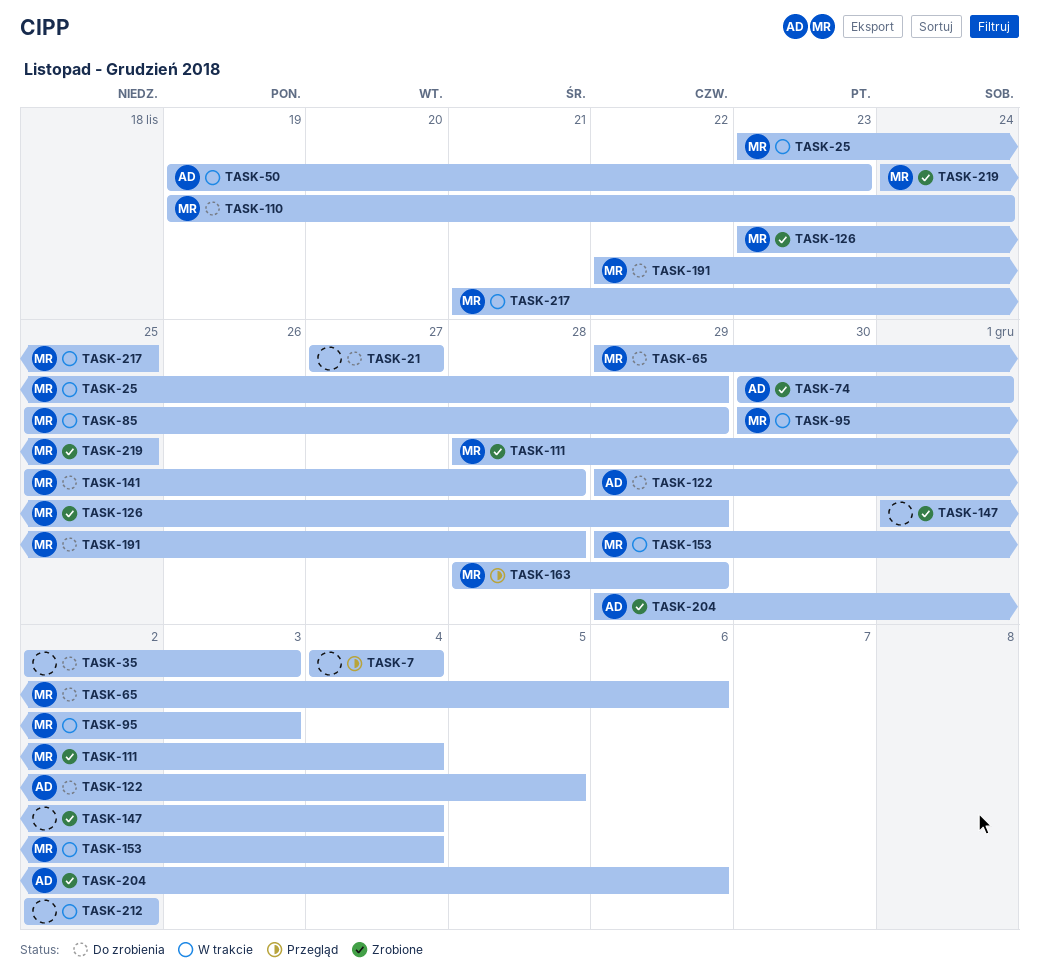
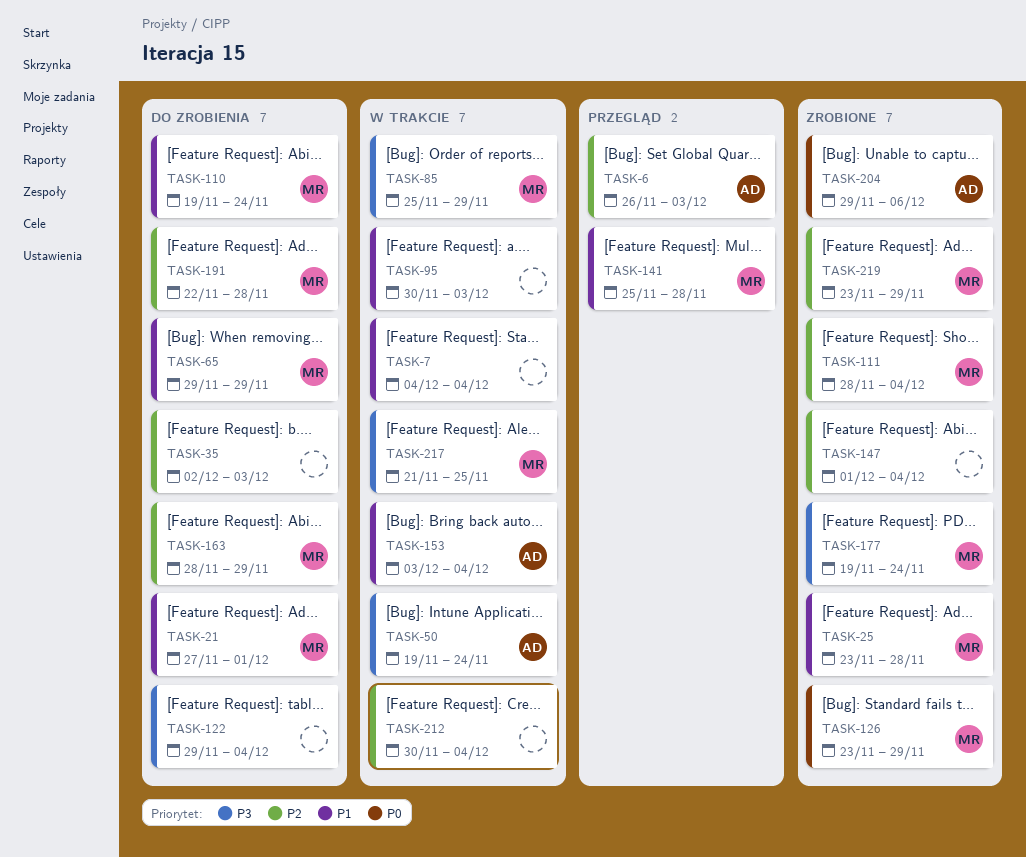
TASK-6: none -> present
TASK-7, status: Przegląd -> W trakcie
TASK-21, owner: none -> MR
TASK-21, due: Nov 27 -> Dec 1
TASK-25, status: W trakcie -> Zrobione
TASK-25, due: Nov 29 -> Nov 28
TASK-50, due: Nov 23 -> Nov 24
TASK-65, due: Dec 6 -> Nov 29
TASK-74: present -> none
TASK-95, owner: MR -> none
TASK-122, owner: AD -> none
TASK-122, due: Dec 5 -> Dec 4
TASK-141, status: Do zrobienia -> Przegląd
TASK-153, owner: MR -> AD
TASK-153, start: Nov 29 -> Dec 3
TASK-163, status: Przegląd -> Do zrobienia
TASK-177: none -> present
TASK-212, start: Dec 2 -> Nov 30
TASK-212, due: Dec 2 -> Dec 4
TASK-219, start: Nov 24 -> Nov 23
TASK-219, due: Nov 25 -> Nov 29

